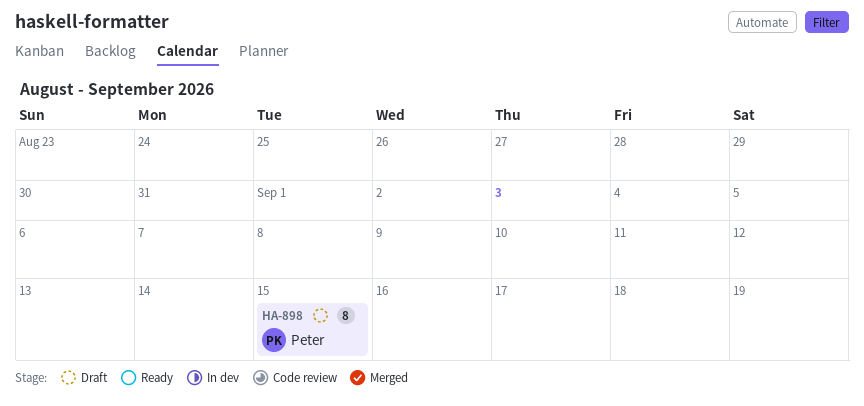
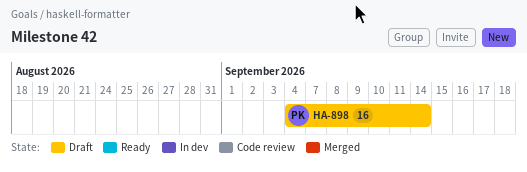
HA-898, estimate: 8 -> 16
HA-898, due: Sep 15 -> Sep 14

